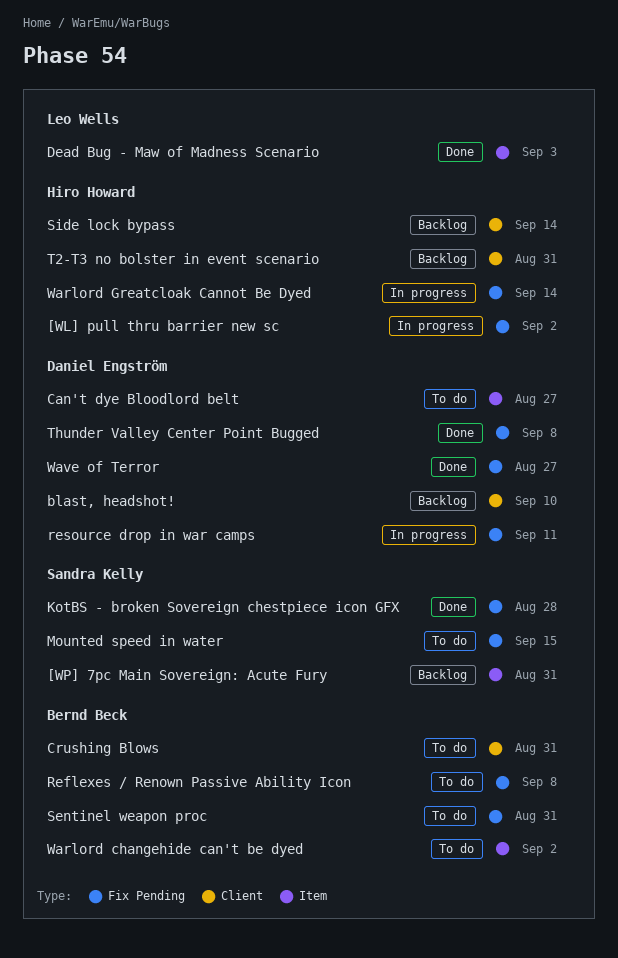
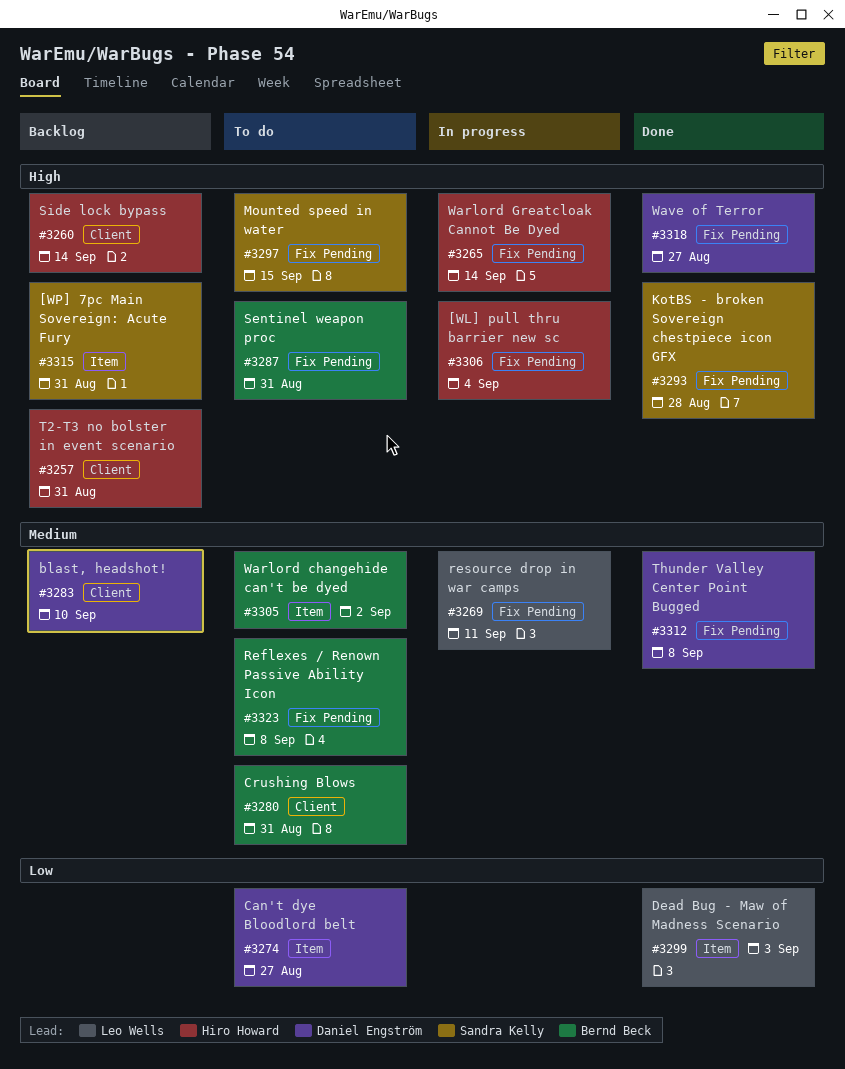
[WL] pull thru barrier new sc, due: Sep 2 -> Sep 4
resource drop in war camps, owner: Daniel Engström -> Leo Wells

